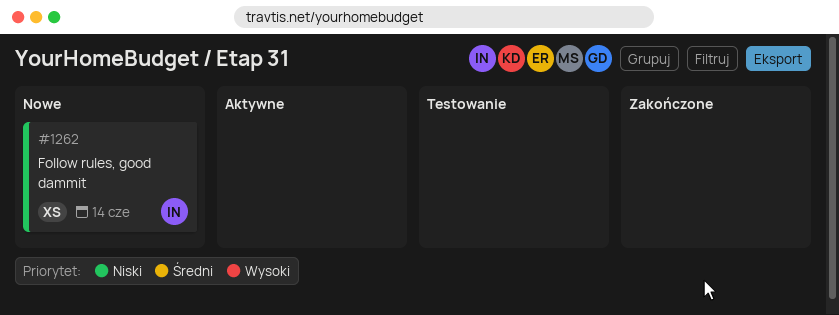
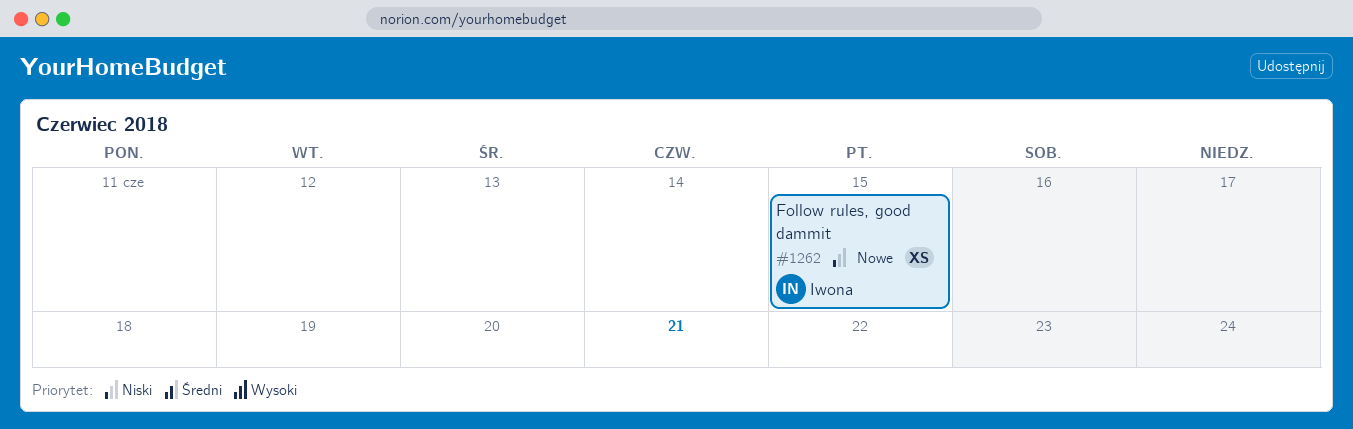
#1262, due: Jun 14 -> Jun 15

